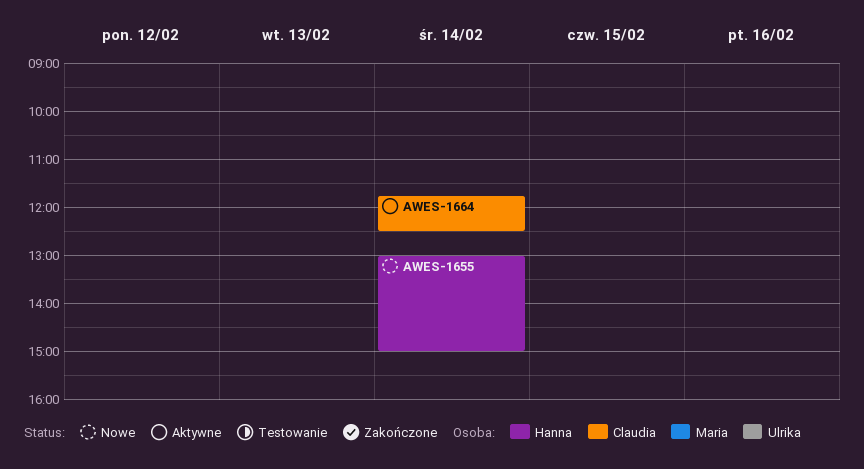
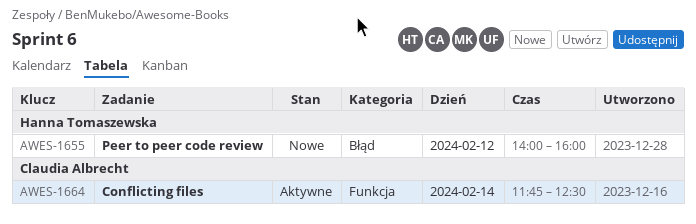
AWES-1655, day: Feb 14 -> Feb 12
AWES-1655, begins: 13:00 -> 14:00
AWES-1655, ends: 15:00 -> 16:00

